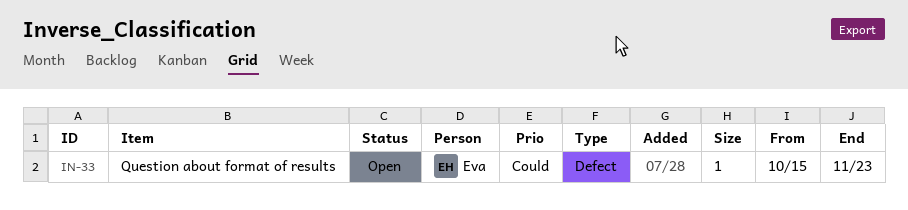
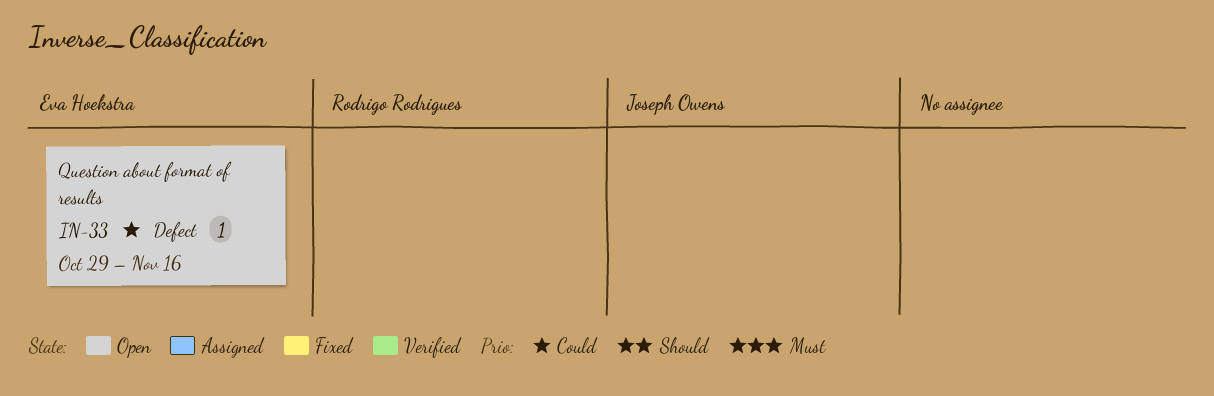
IN-33, start: Oct 15 -> Oct 29
IN-33, due: Nov 23 -> Nov 16

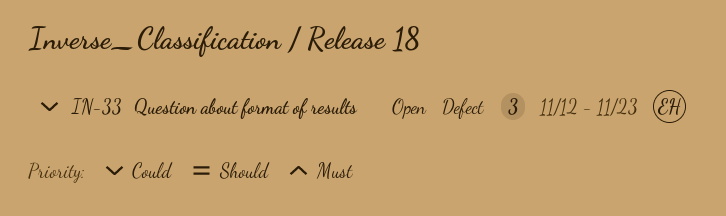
IN-33, estimate: 1 -> 3
IN-33, start: Oct 29 -> Nov 12
IN-33, due: Nov 16 -> Nov 23

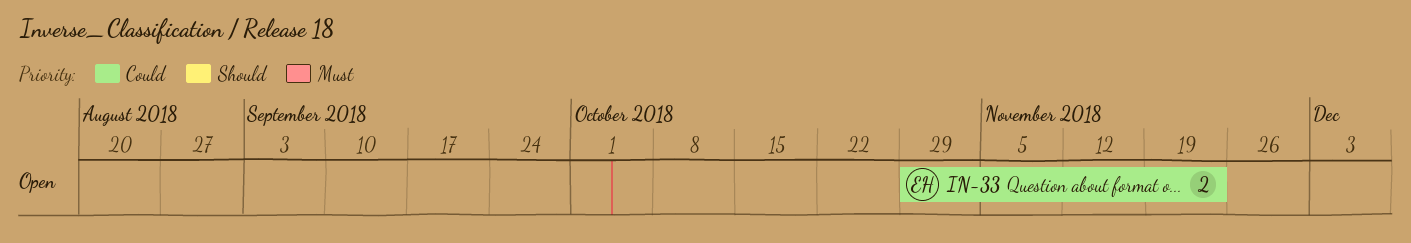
IN-33, estimate: 3 -> 2
IN-33, start: Nov 12 -> Oct 29

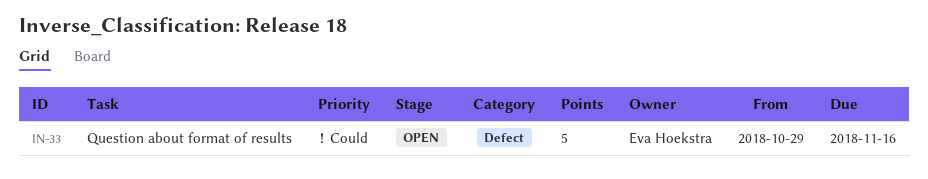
IN-33, estimate: 2 -> 5
IN-33, due: Nov 23 -> Nov 16

